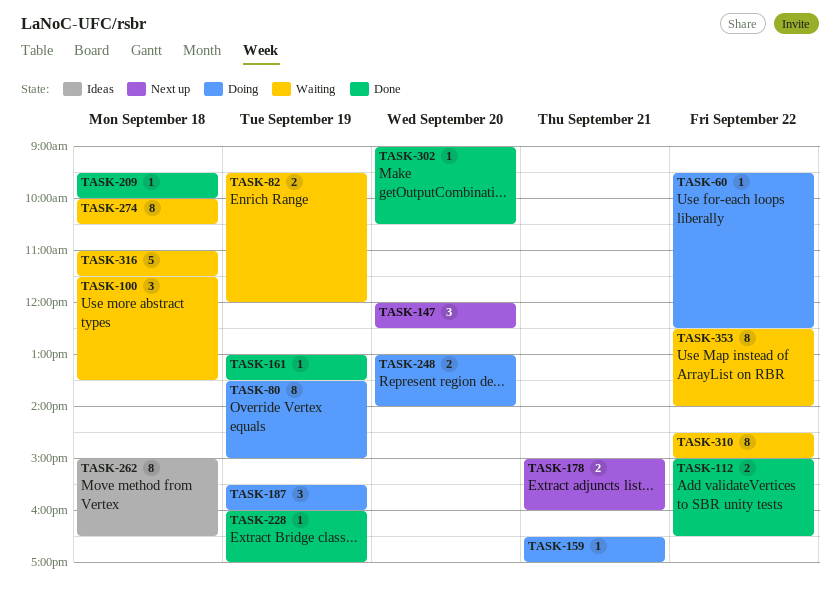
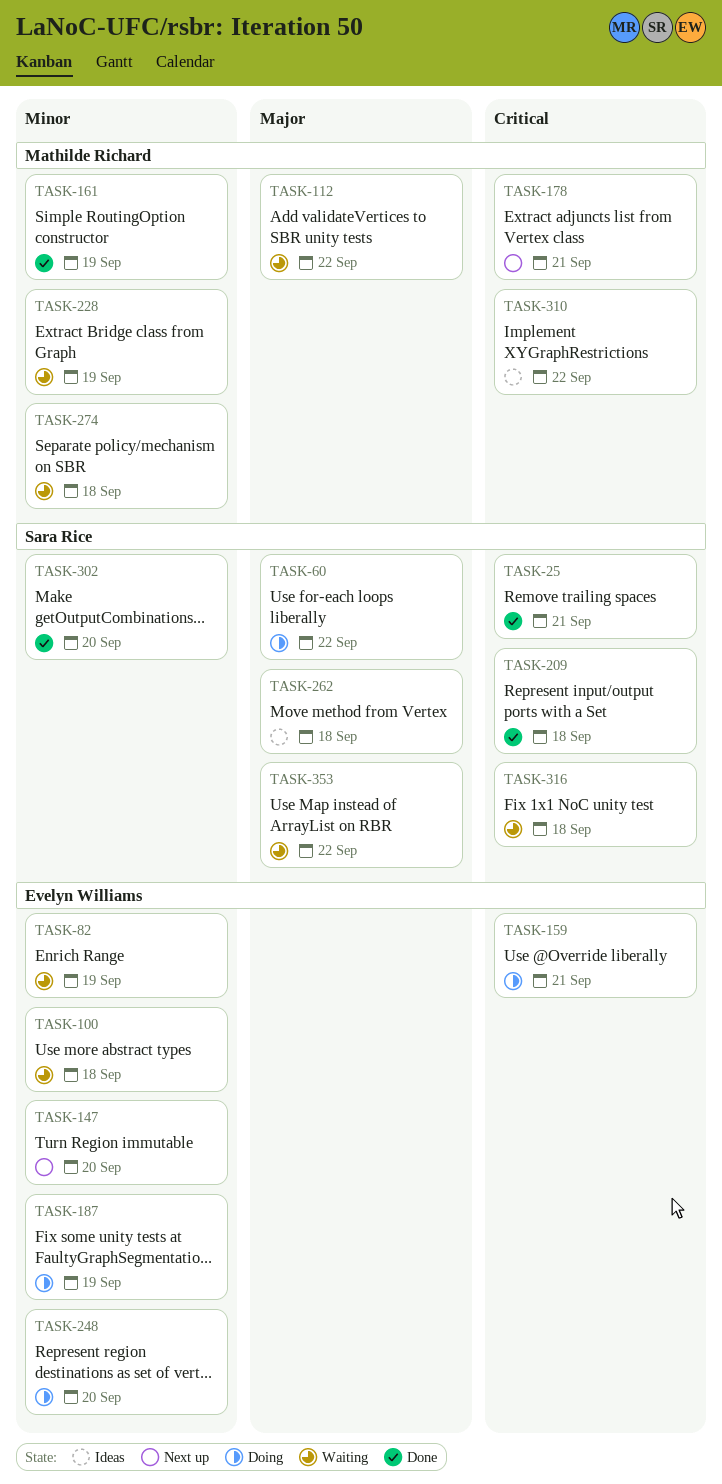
TASK-25: none -> present
TASK-80: present -> none
TASK-112, status: Done -> Waiting
TASK-228, status: Done -> Waiting
TASK-310, status: Waiting -> Ideas

